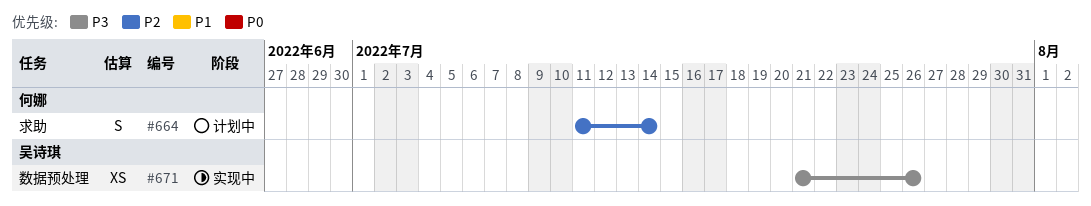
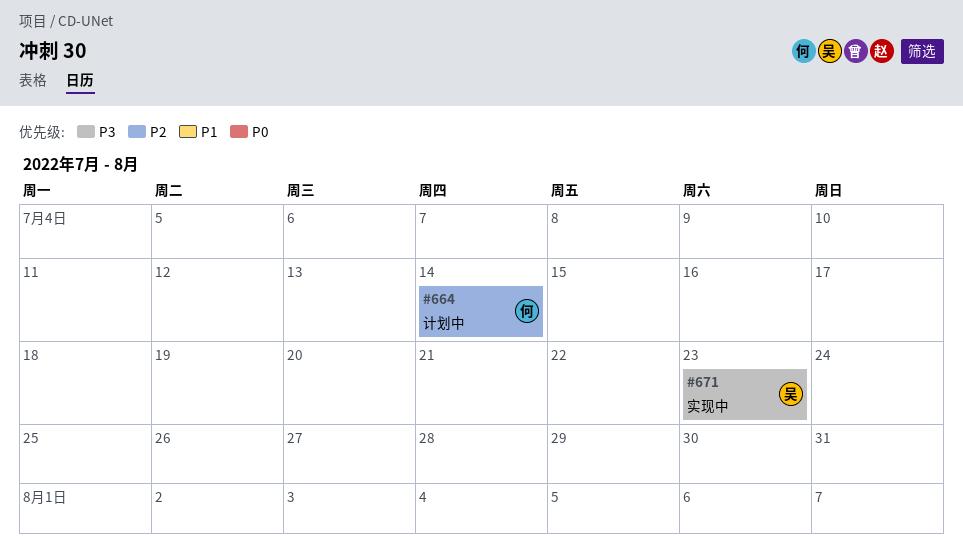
#671, due: Jul 26 -> Jul 23

